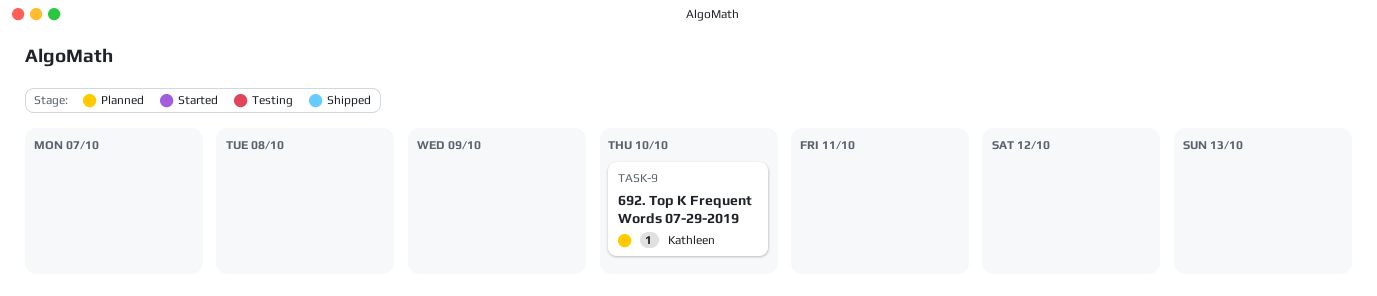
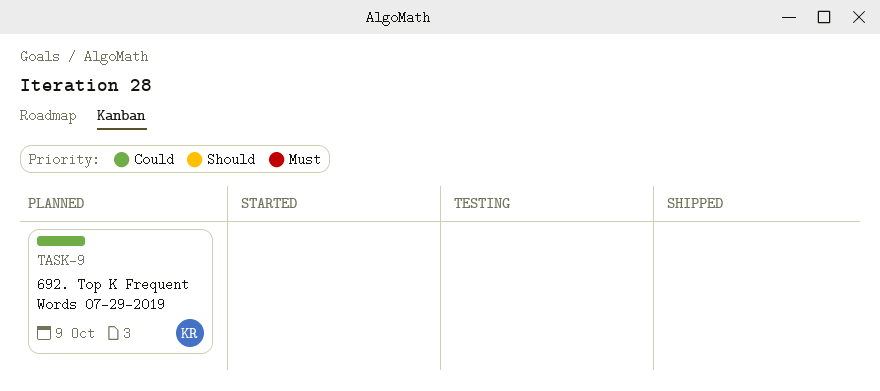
TASK-9, due: Oct 10 -> Oct 9

